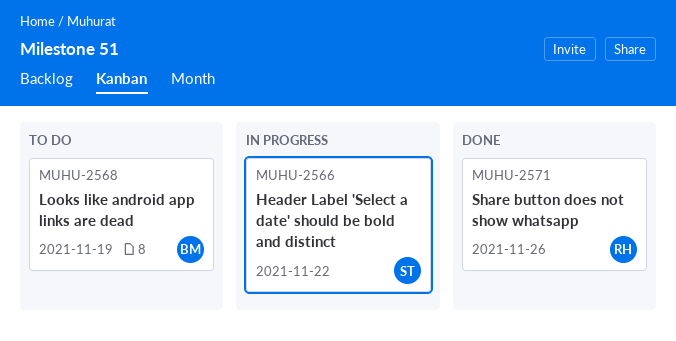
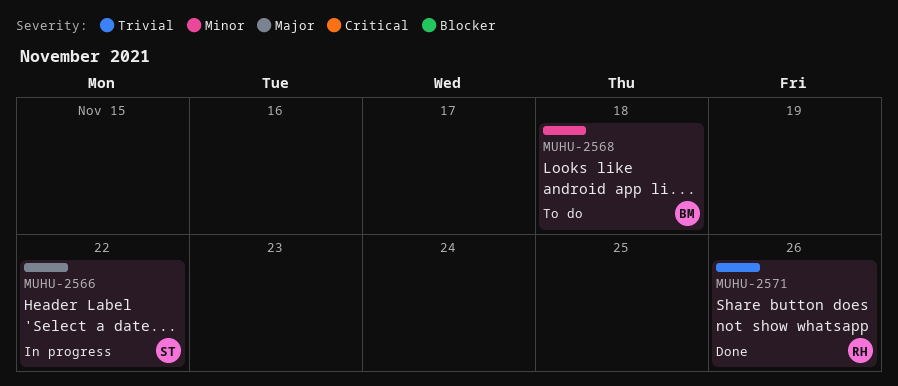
MUHU-2568, due: Nov 19 -> Nov 18

